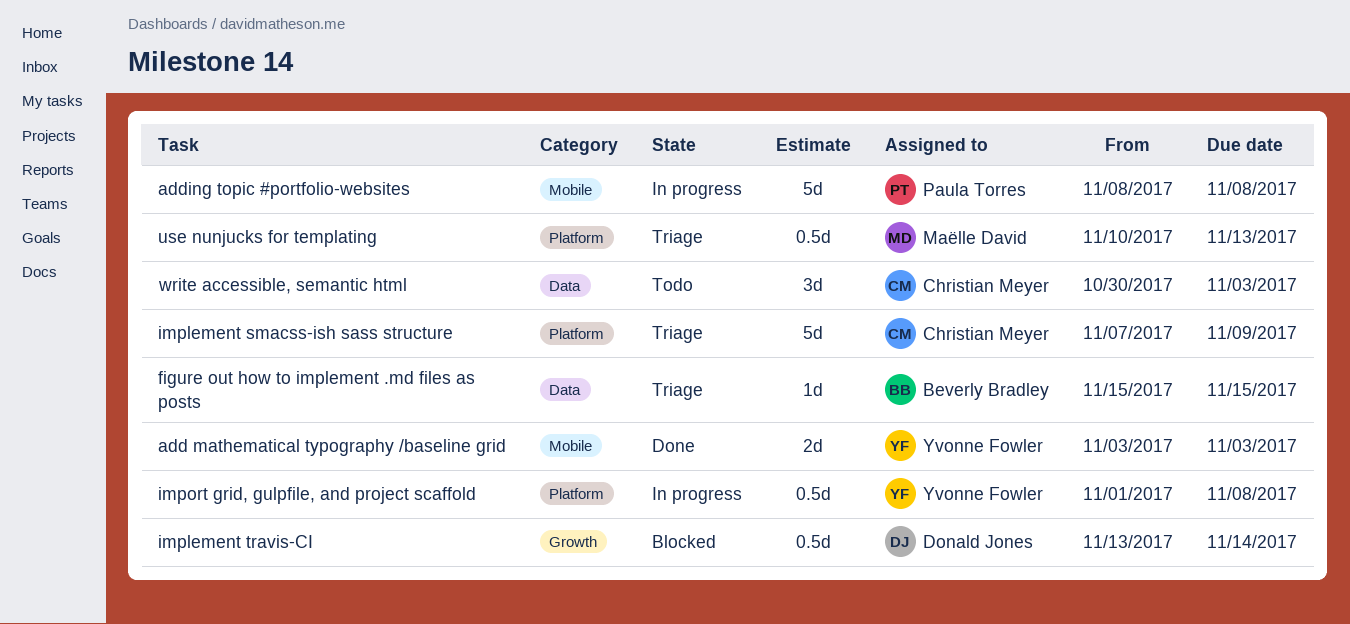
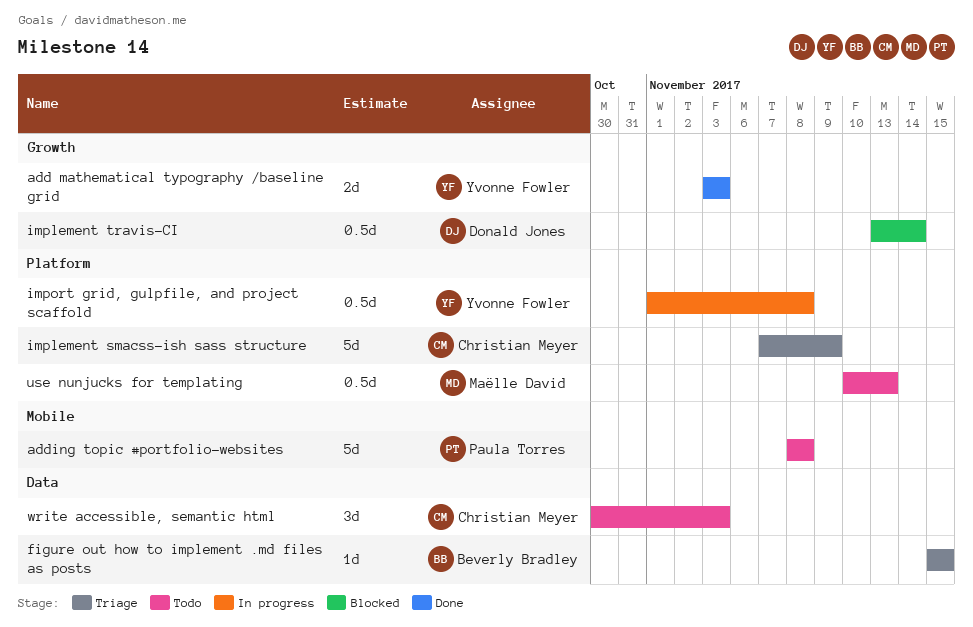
add mathematical typography /baseline grid, label: Mobile -> Growth
adding topic #portfolio-websites, status: In progress -> Todo
use nunjucks for templating, status: Triage -> Todo

